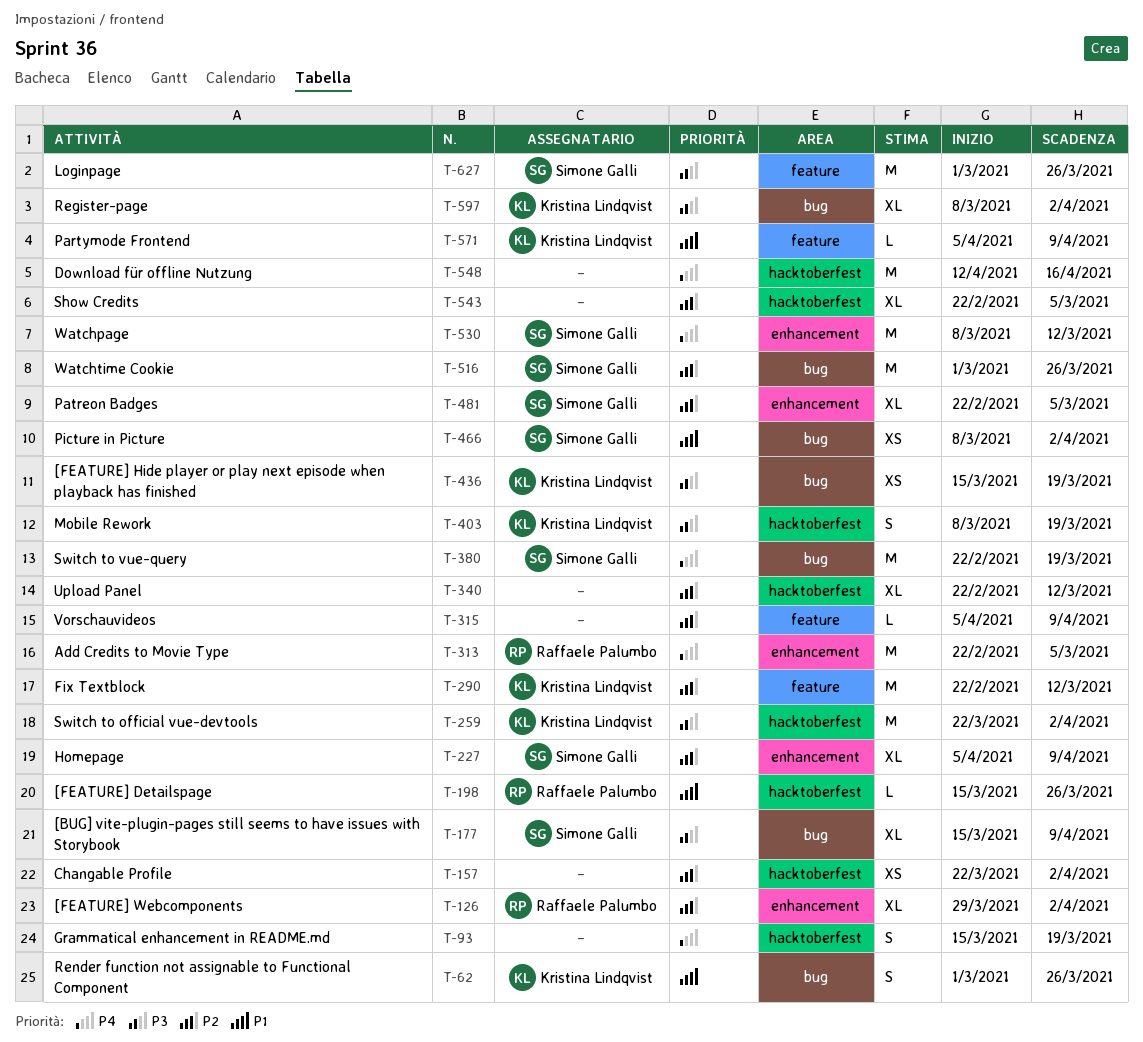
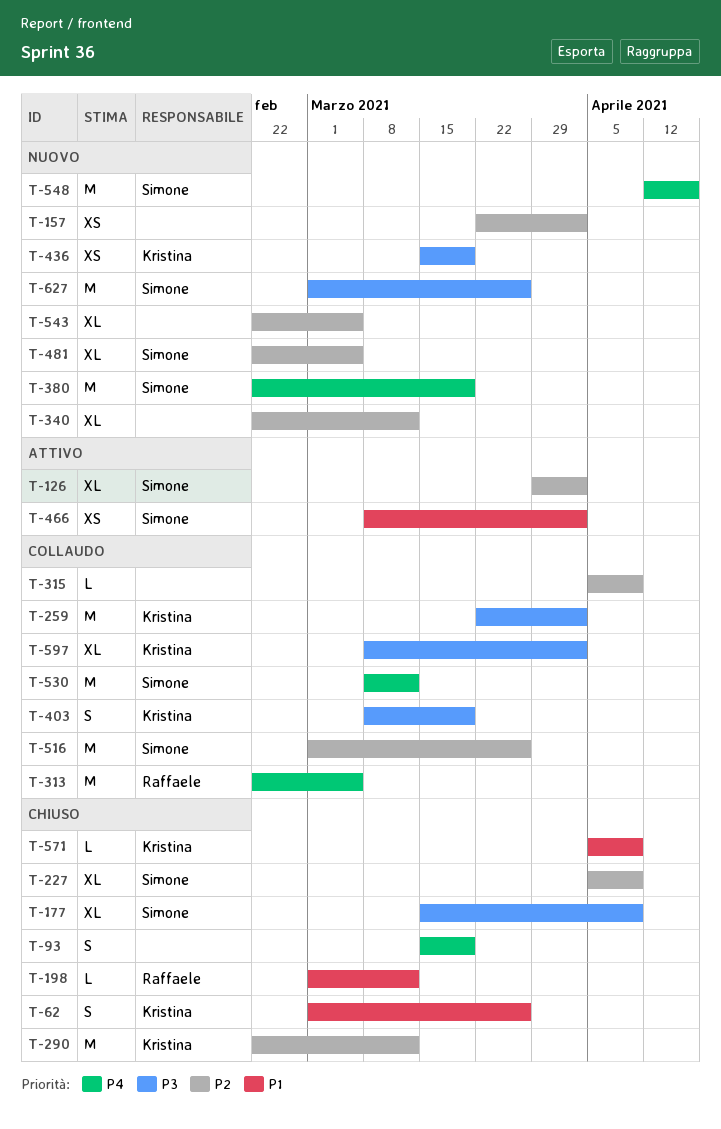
T-126, owner: Raffaele Palumbo -> Simone Galli
T-198, start: Mar 15 -> Mar 1
T-198, due: Mar 26 -> Mar 12
T-548, owner: none -> Simone Galli

